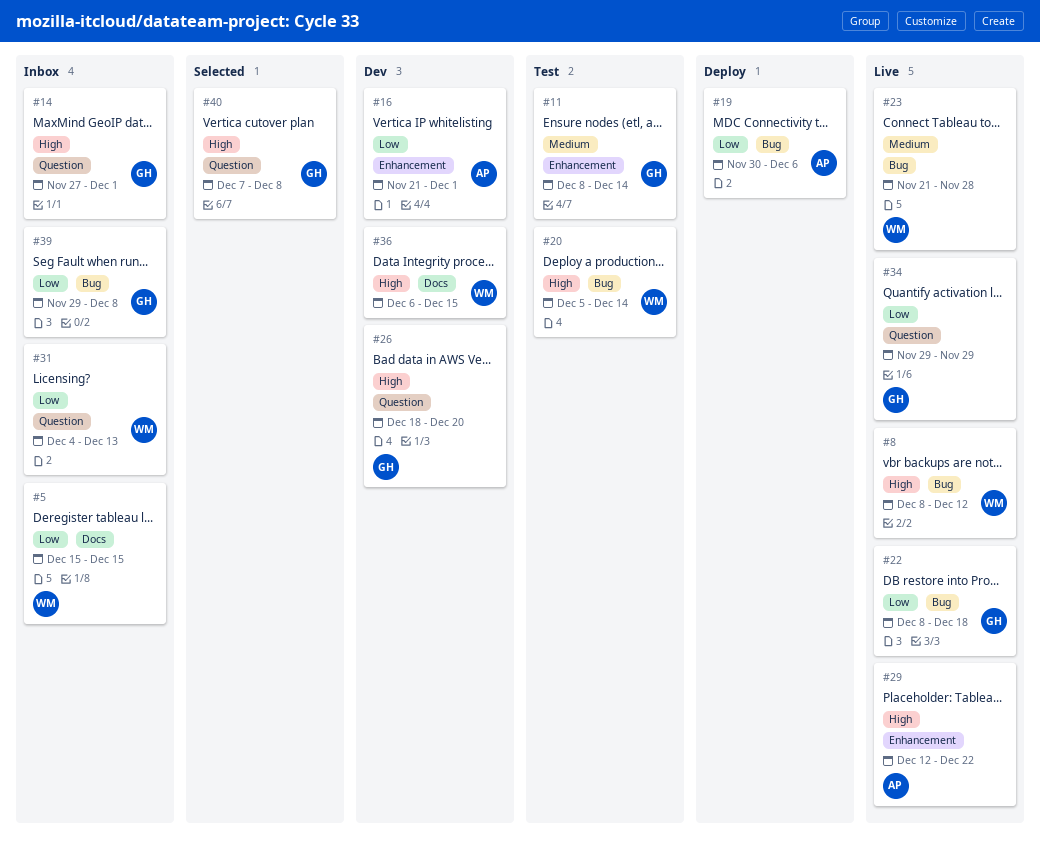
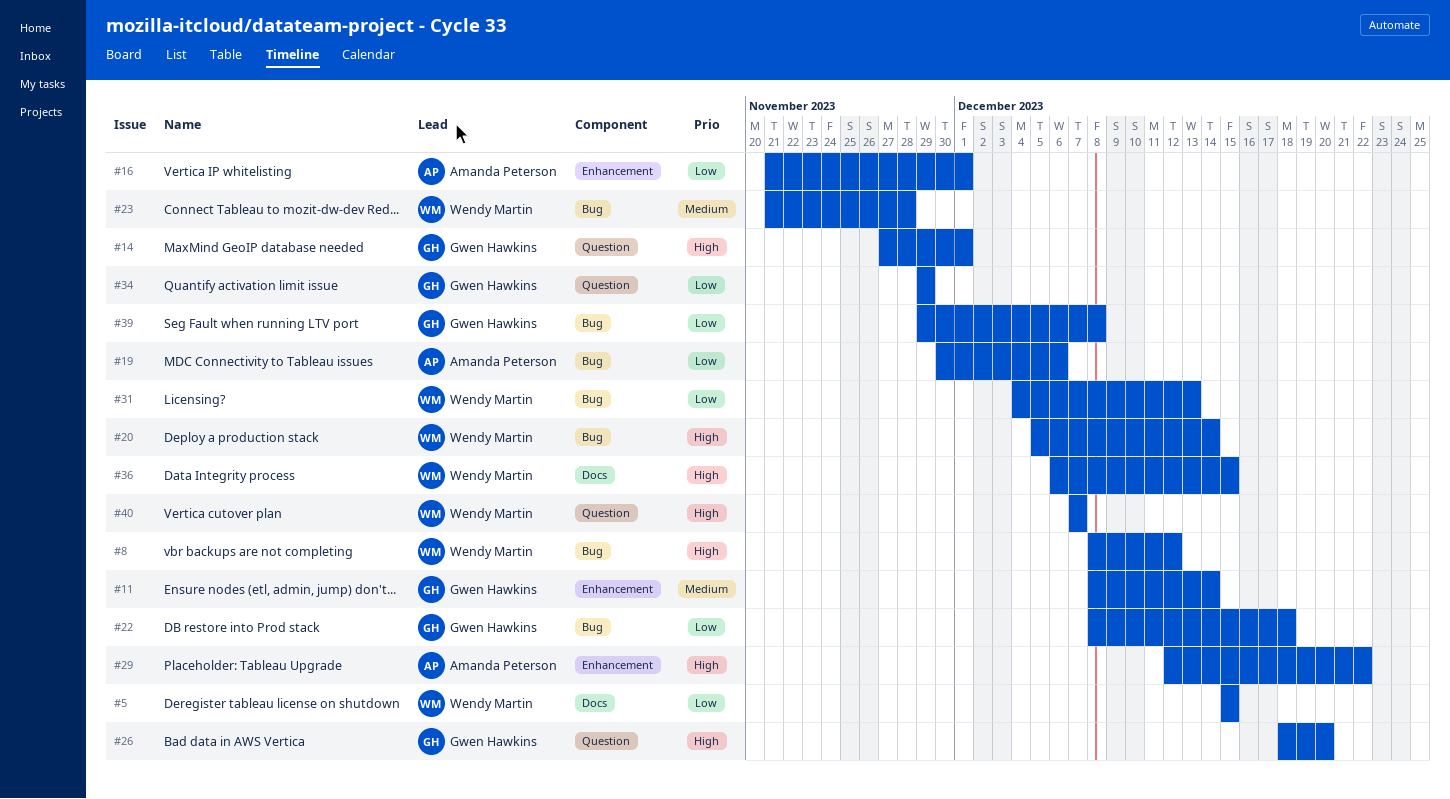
#31, label: Question -> Bug
#40, owner: Gwen Hawkins -> Wendy Martin
#40, due: Dec 8 -> Dec 7

